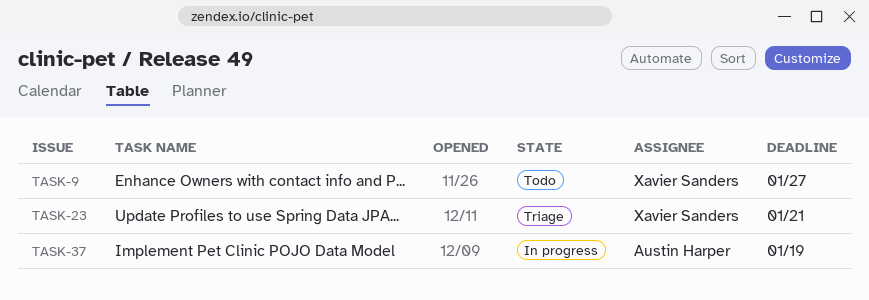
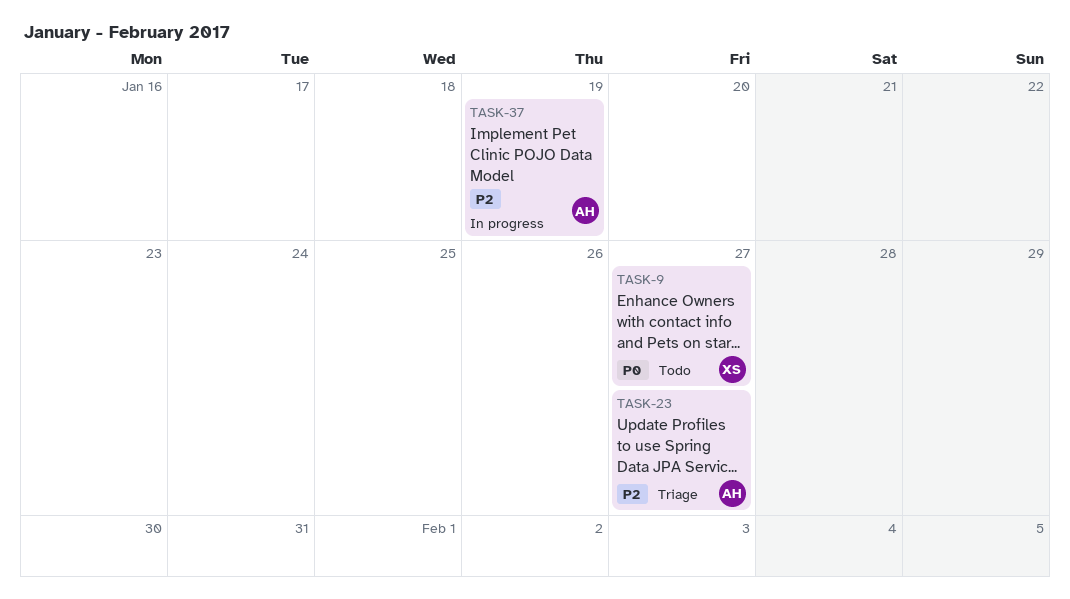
TASK-23, owner: Xavier Sanders -> Austin Harper
TASK-23, due: Jan 21 -> Jan 27

